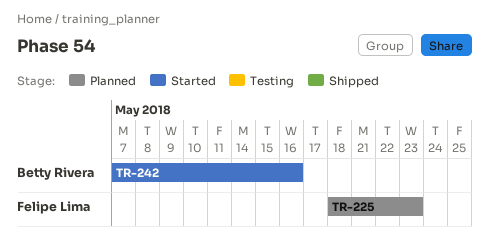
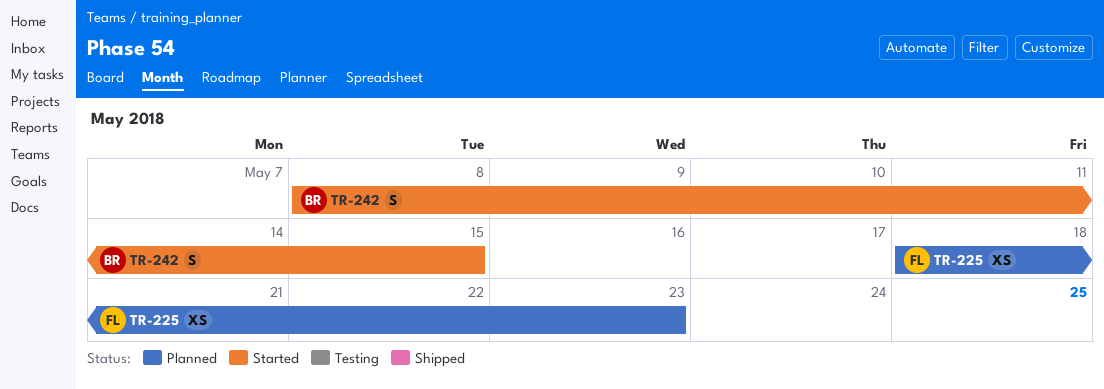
TR-242, start: May 7 -> May 8
TR-242, due: May 16 -> May 15

